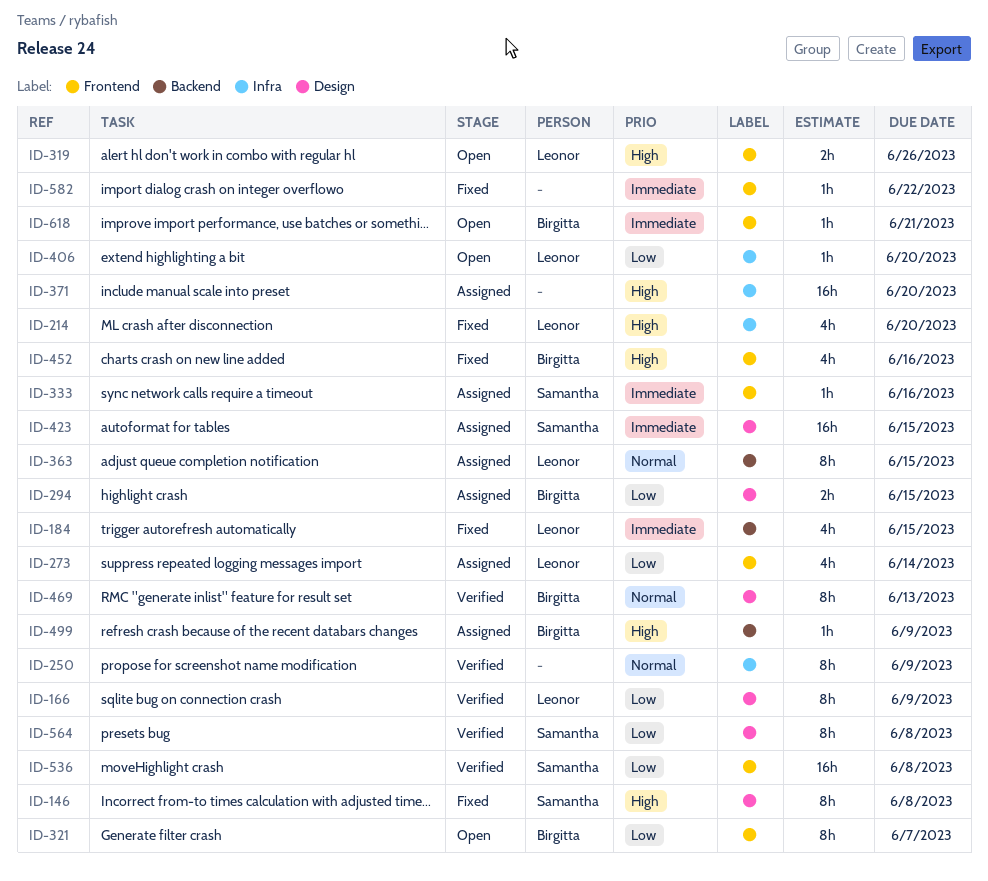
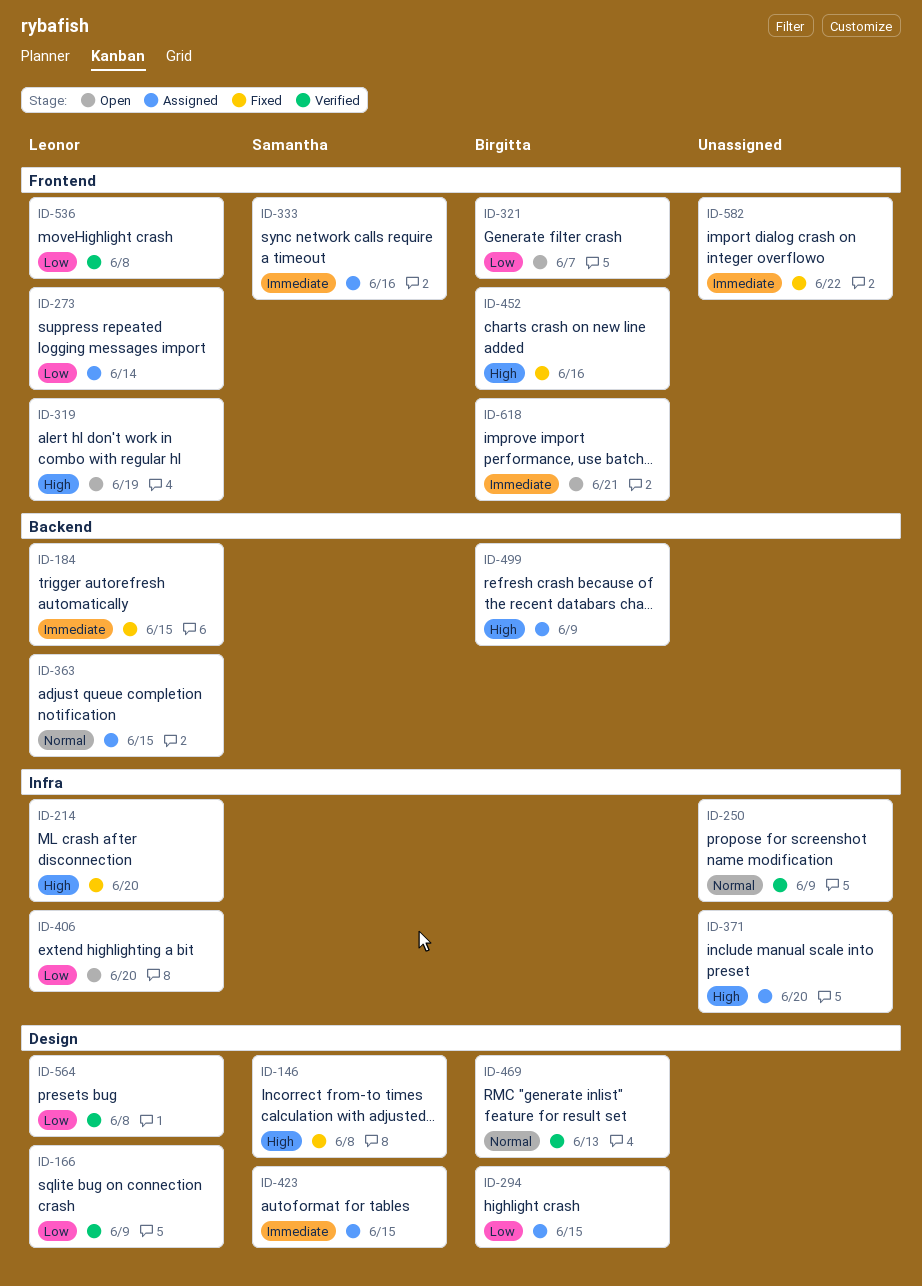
ID-319, due: Jun 26 -> Jun 19
ID-536, owner: Samantha -> Leonor
ID-564, owner: Samantha -> Leonor

